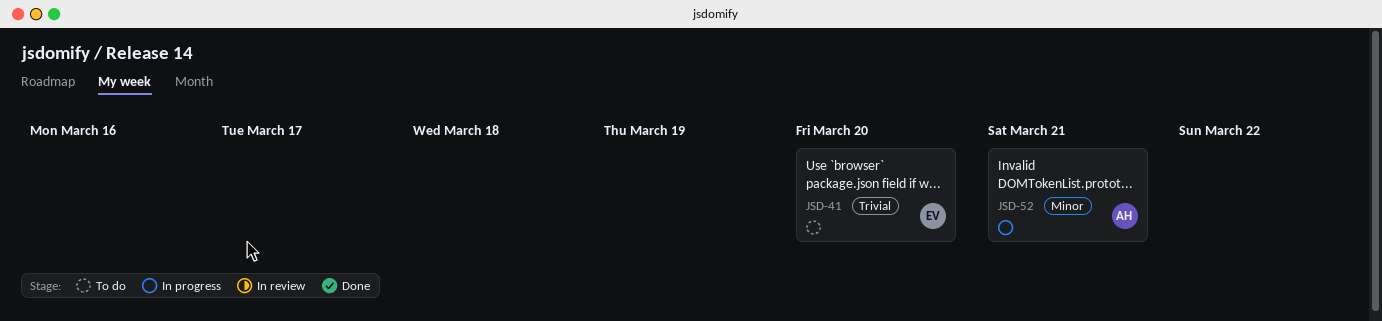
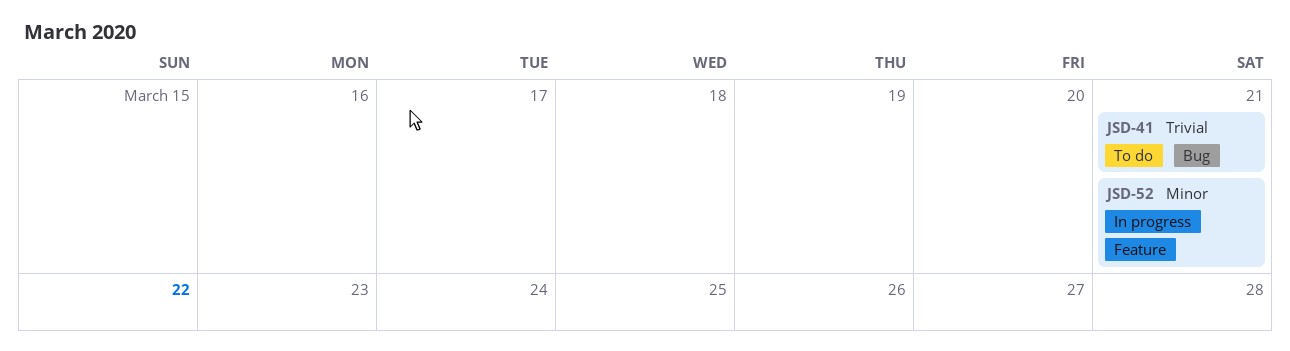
JSD-41, due: Mar 20 -> Mar 21

